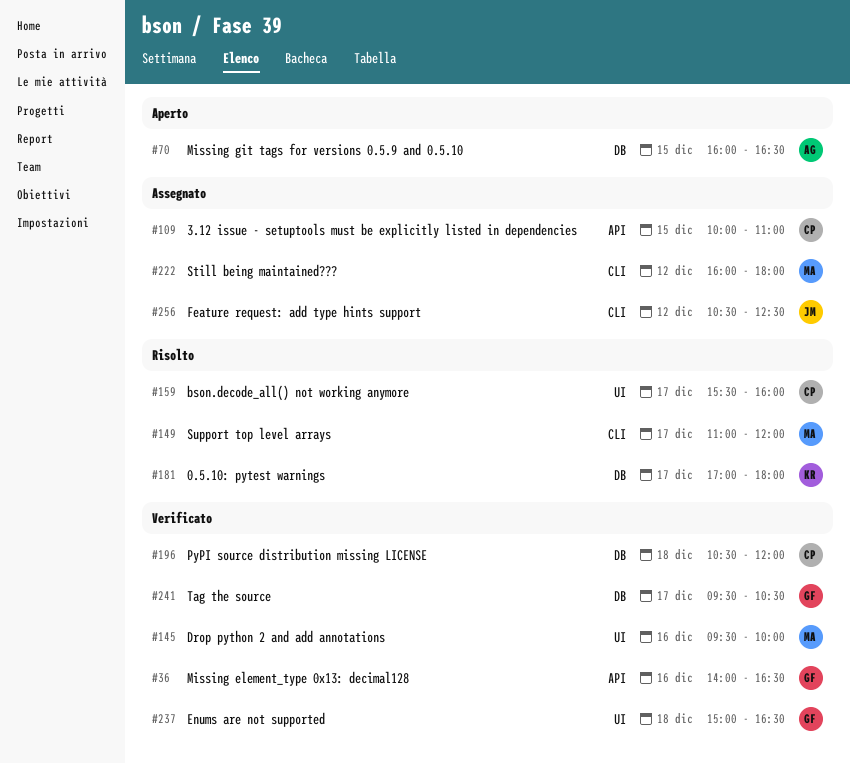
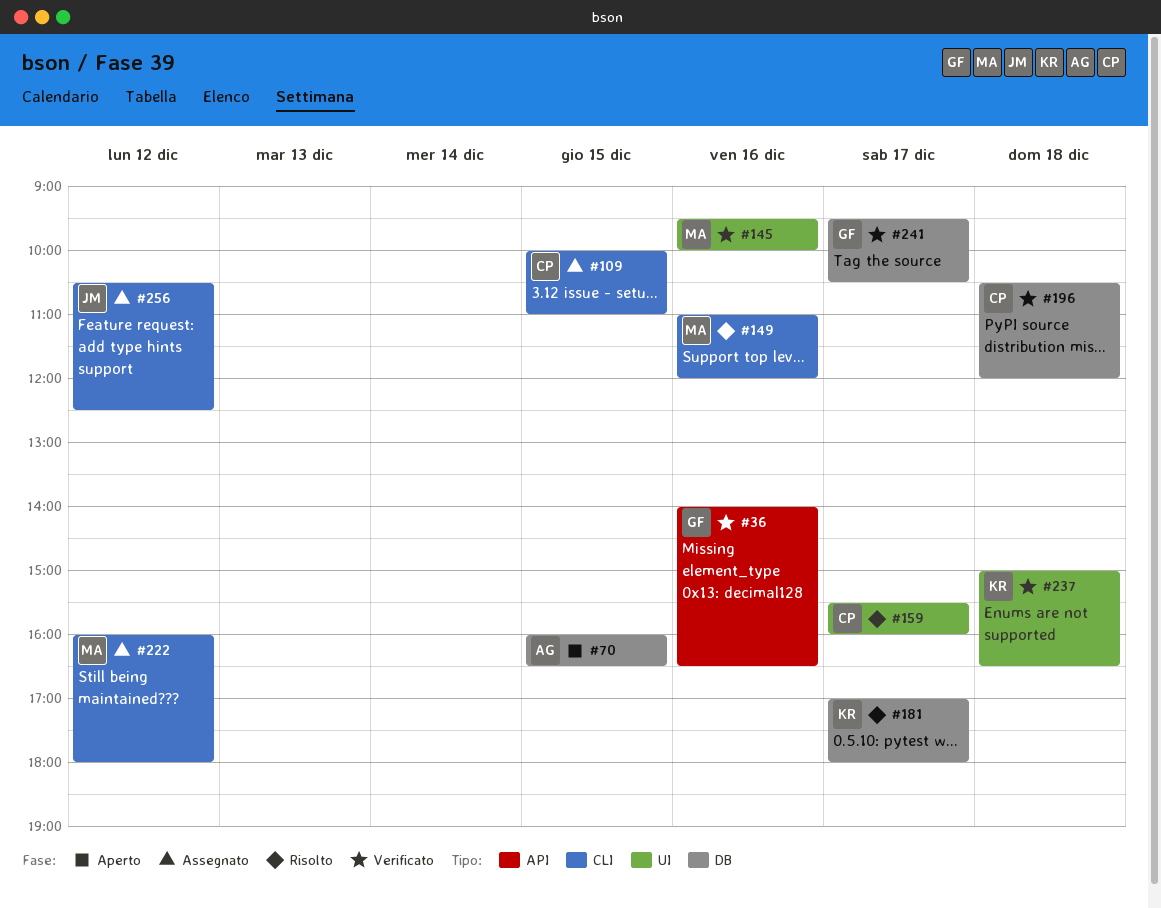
#109, label: API -> CLI
#149, day: Dec 17 -> Dec 16
#237, owner: GF -> KR

